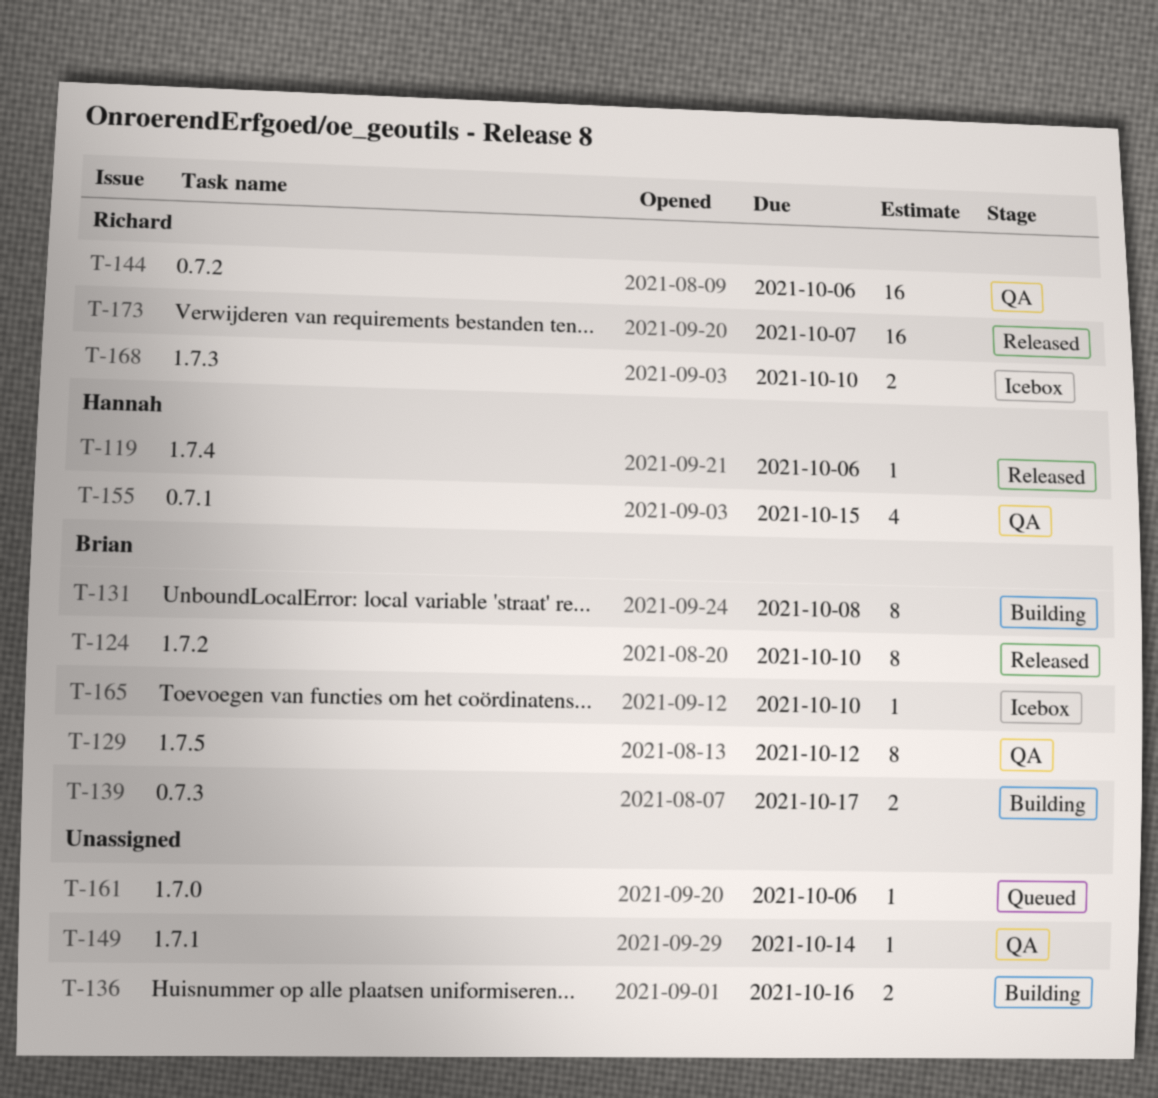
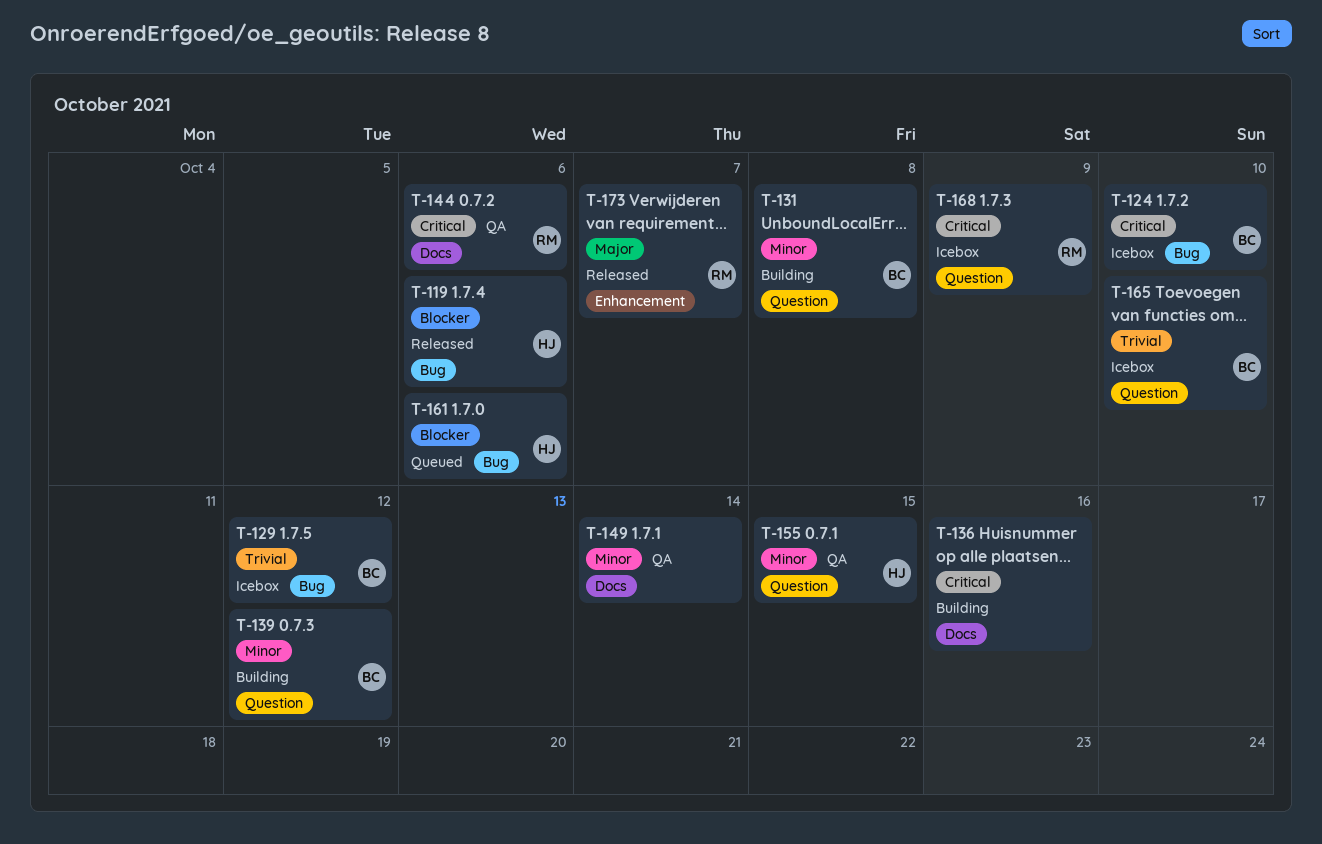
T-124, status: Released -> Icebox
T-129, status: QA -> Icebox
T-139, due: Oct 17 -> Oct 12
T-161, owner: none -> Hannah
T-168, due: Oct 10 -> Oct 9

